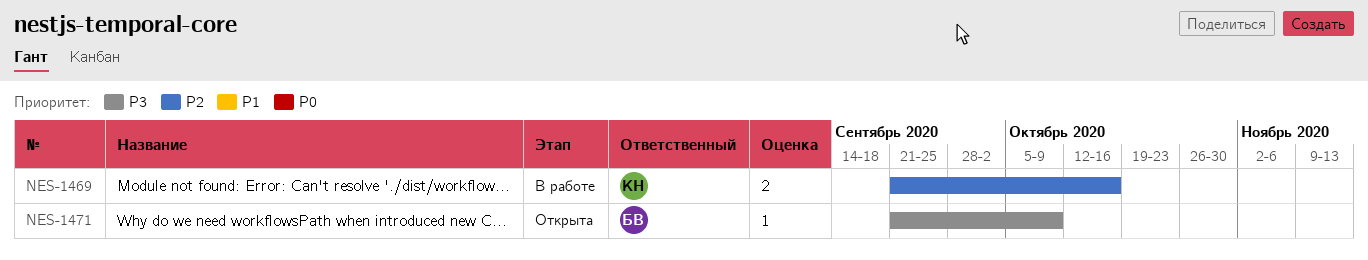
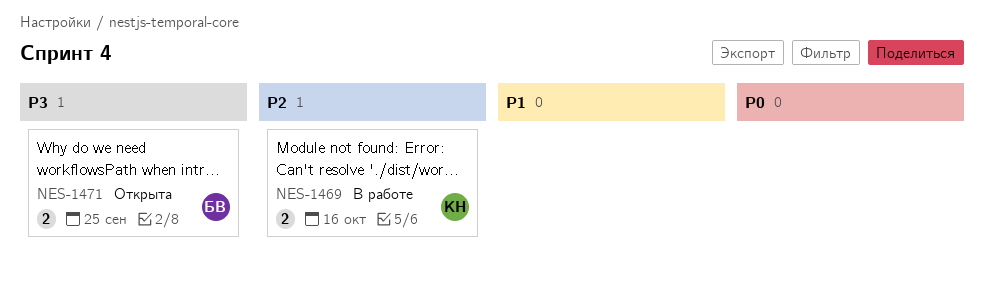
NES-1471, estimate: 1 -> 2
NES-1471, due: Oct 9 -> Sep 25

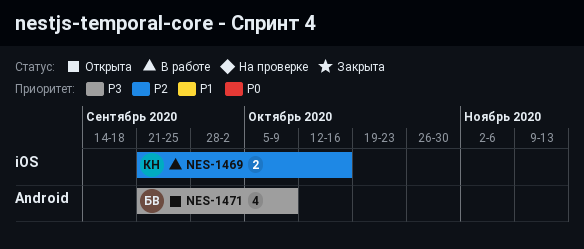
NES-1471, estimate: 2 -> 4
NES-1471, due: Sep 25 -> Oct 9

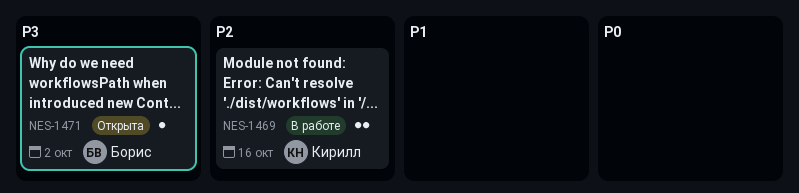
NES-1471, estimate: 4 -> 1
NES-1471, due: Oct 9 -> Oct 2

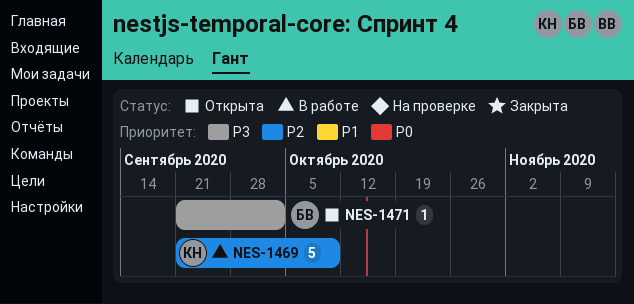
NES-1469, estimate: 2 -> 5
NES-1469, due: Oct 16 -> Oct 9

